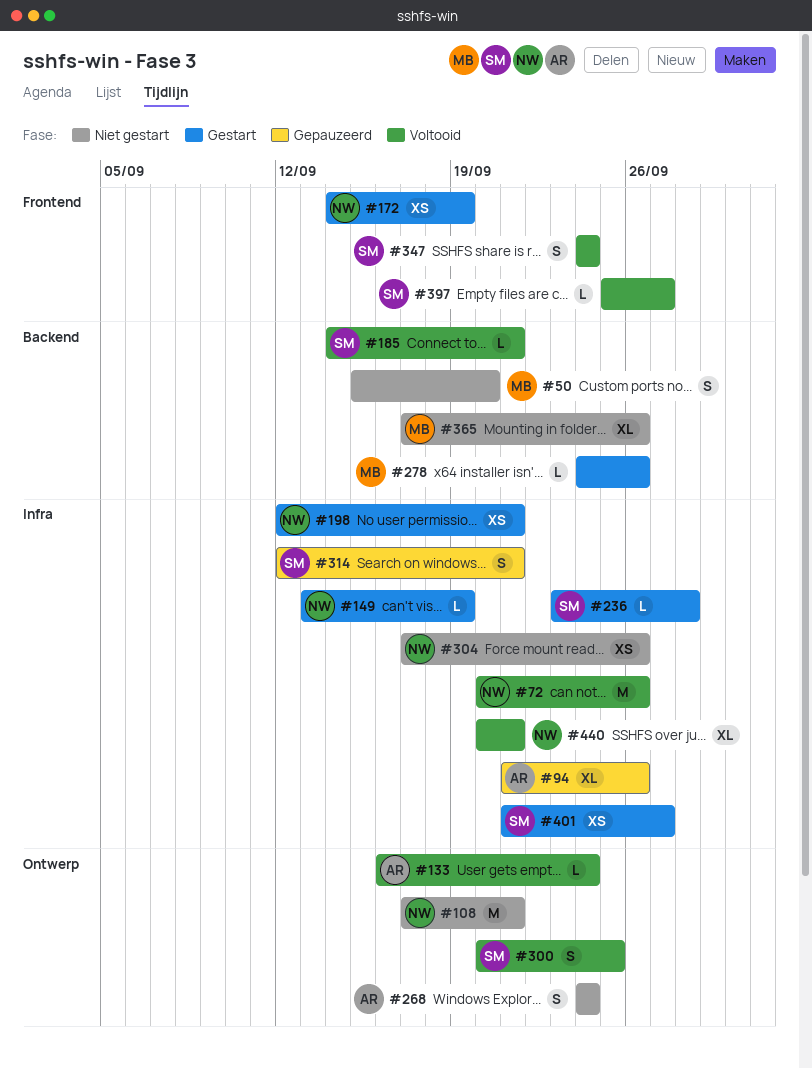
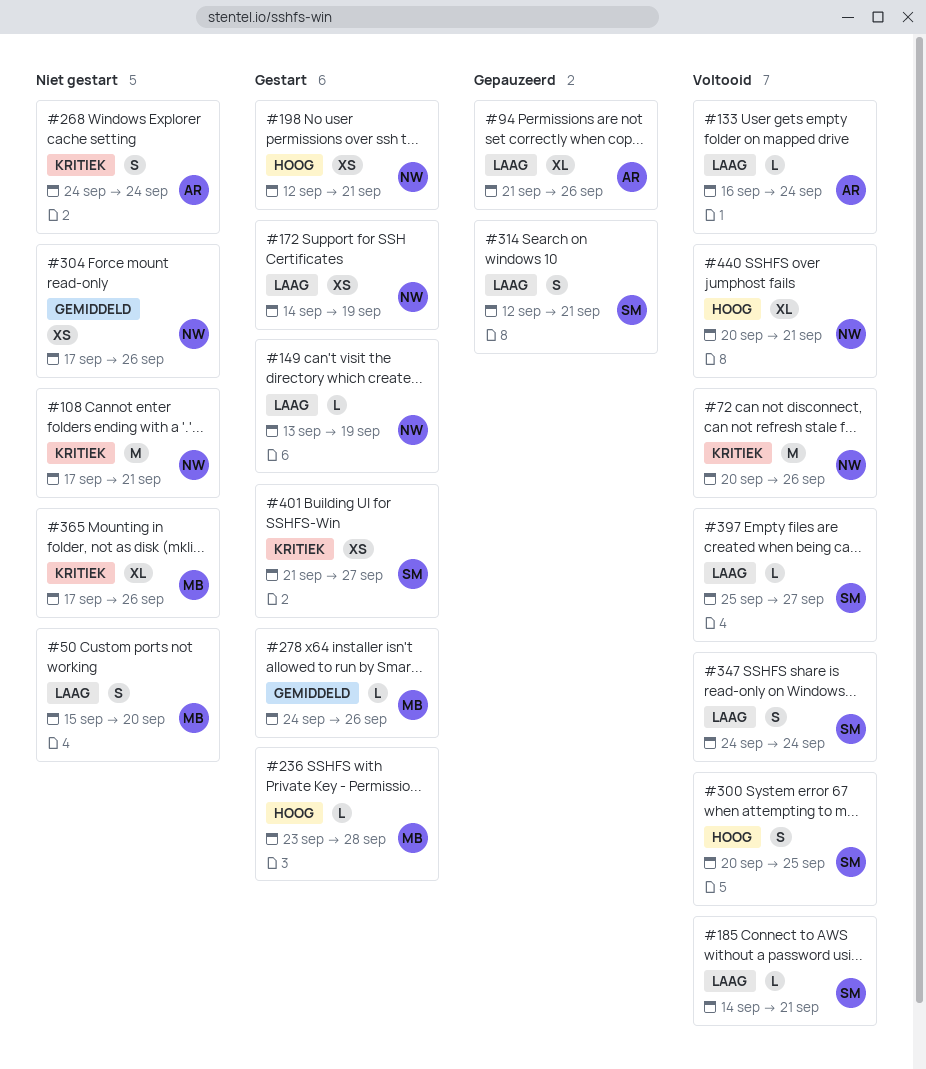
#236, owner: SM -> MB

